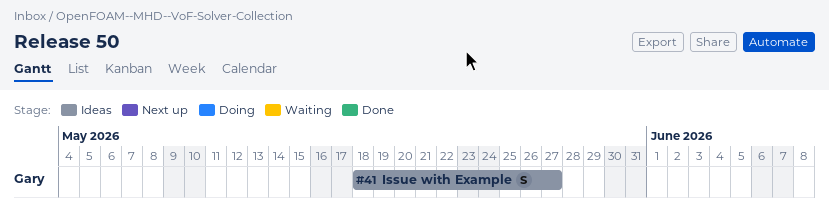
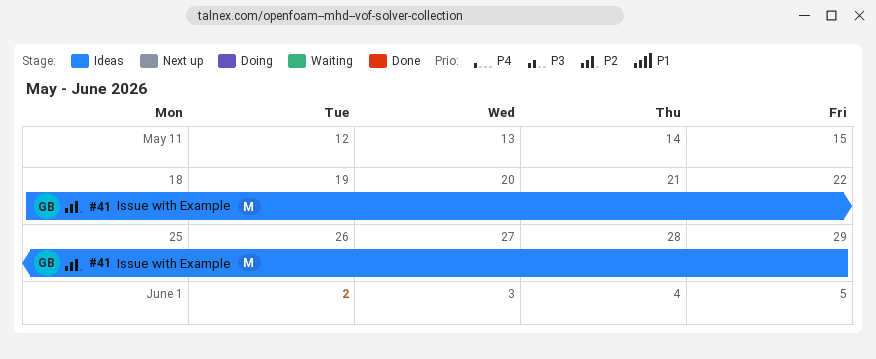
#41, estimate: S -> M
#41, due: May 27 -> May 29

